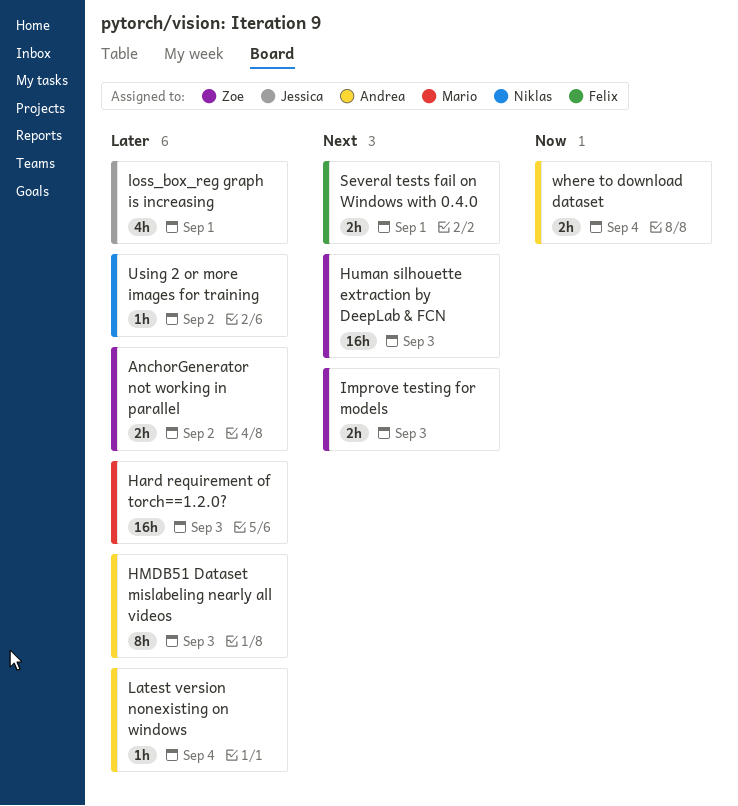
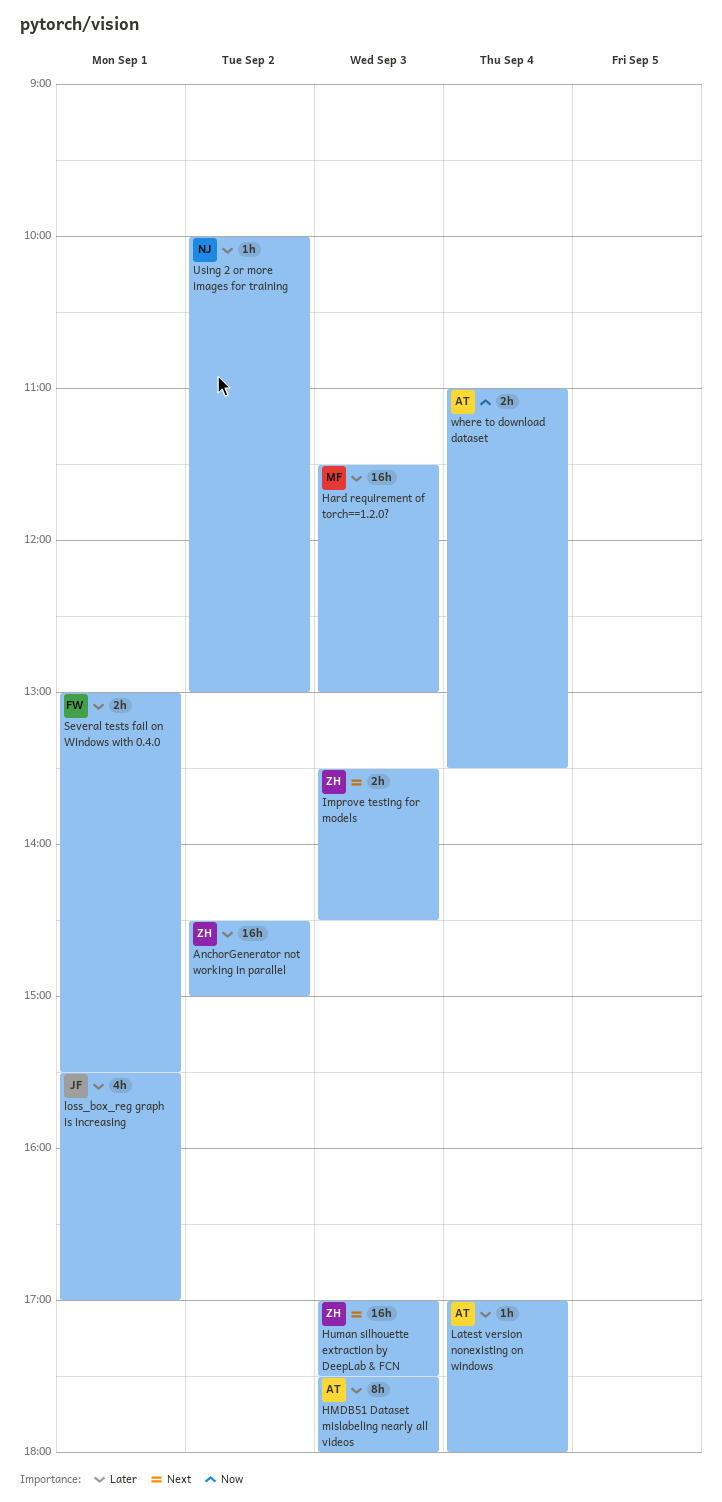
AnchorGenerator not working in parallel, estimate: 2h -> 16h
Several tests fail on Windows with 0.4.0, priority: Next -> Later

